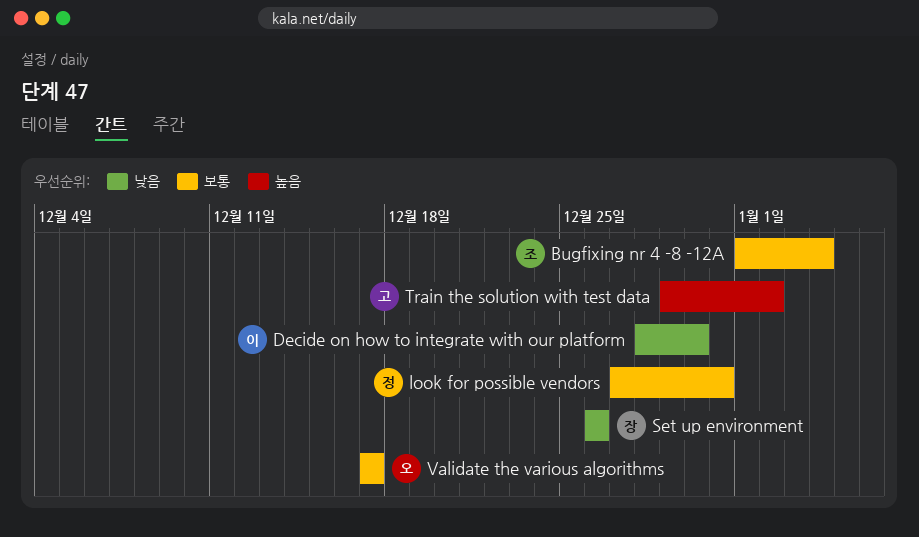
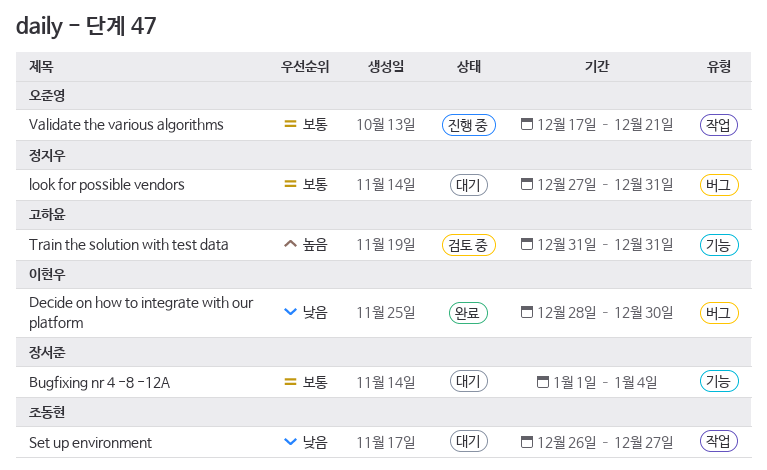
Bugfixing nr 4 -8 -12A, owner: 조동현 -> 장서준
Set up environment, owner: 장서준 -> 조동현
Set up environment, due: Dec 26 -> Dec 27
Train the solution with test data, start: Dec 29 -> Dec 31
Train the solution with test data, due: Jan 2 -> Dec 31
Validate the various algorithms, due: Dec 17 -> Dec 21

